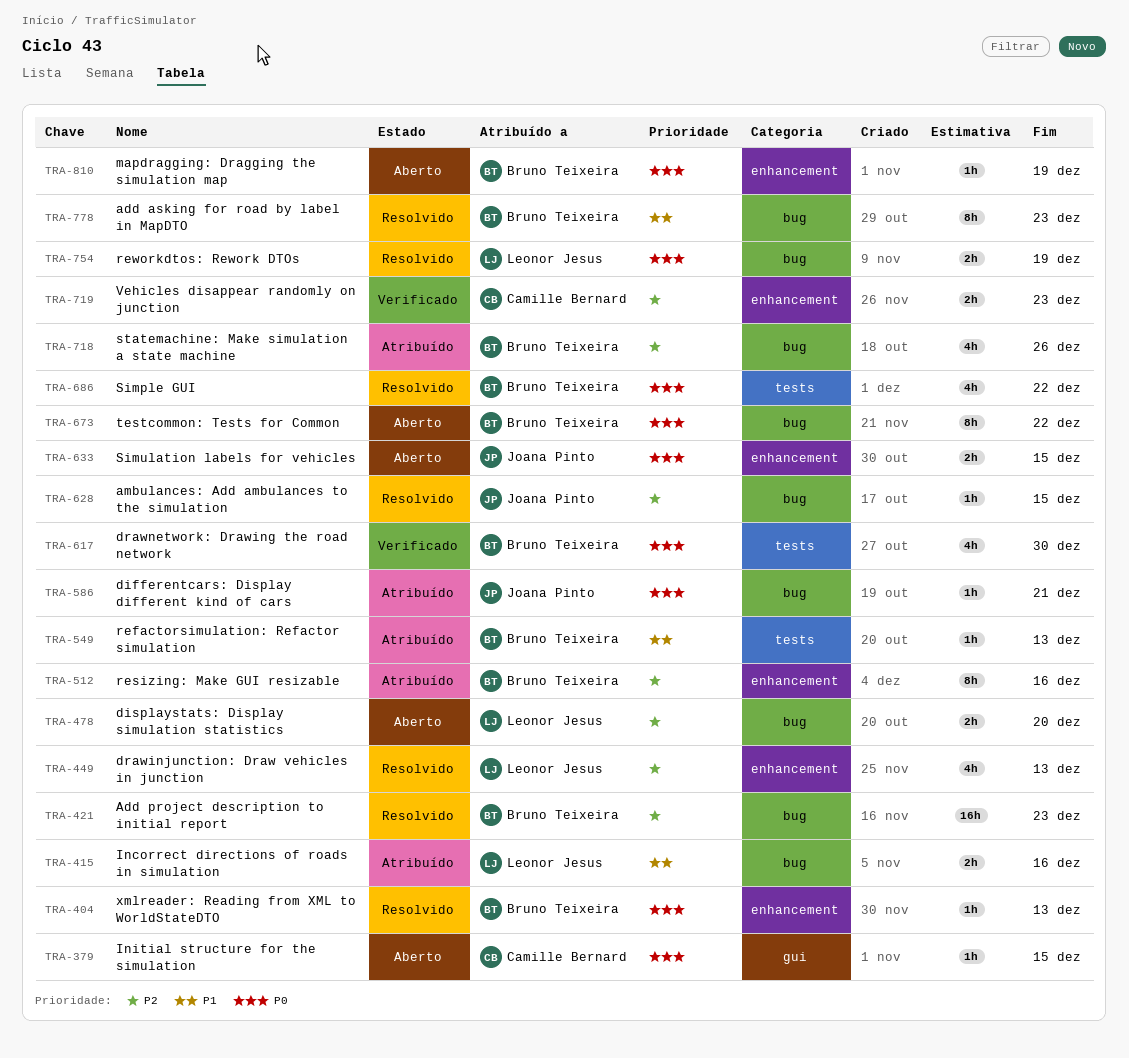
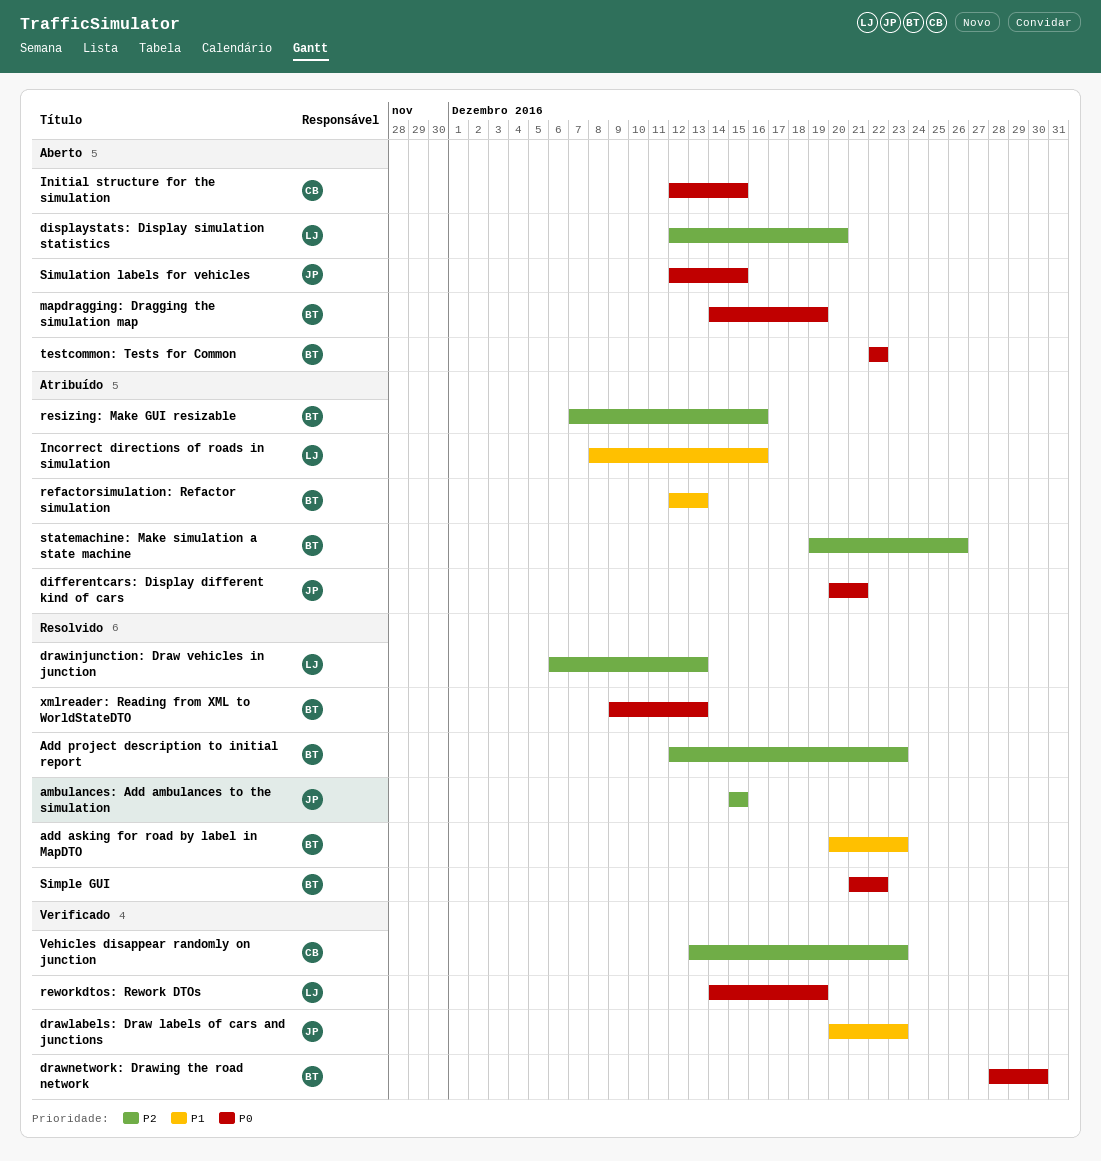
drawlabels: Draw labels of cars and junctions: none -> present
reworkdtos: Rework DTOs, status: Resolvido -> Verificado

